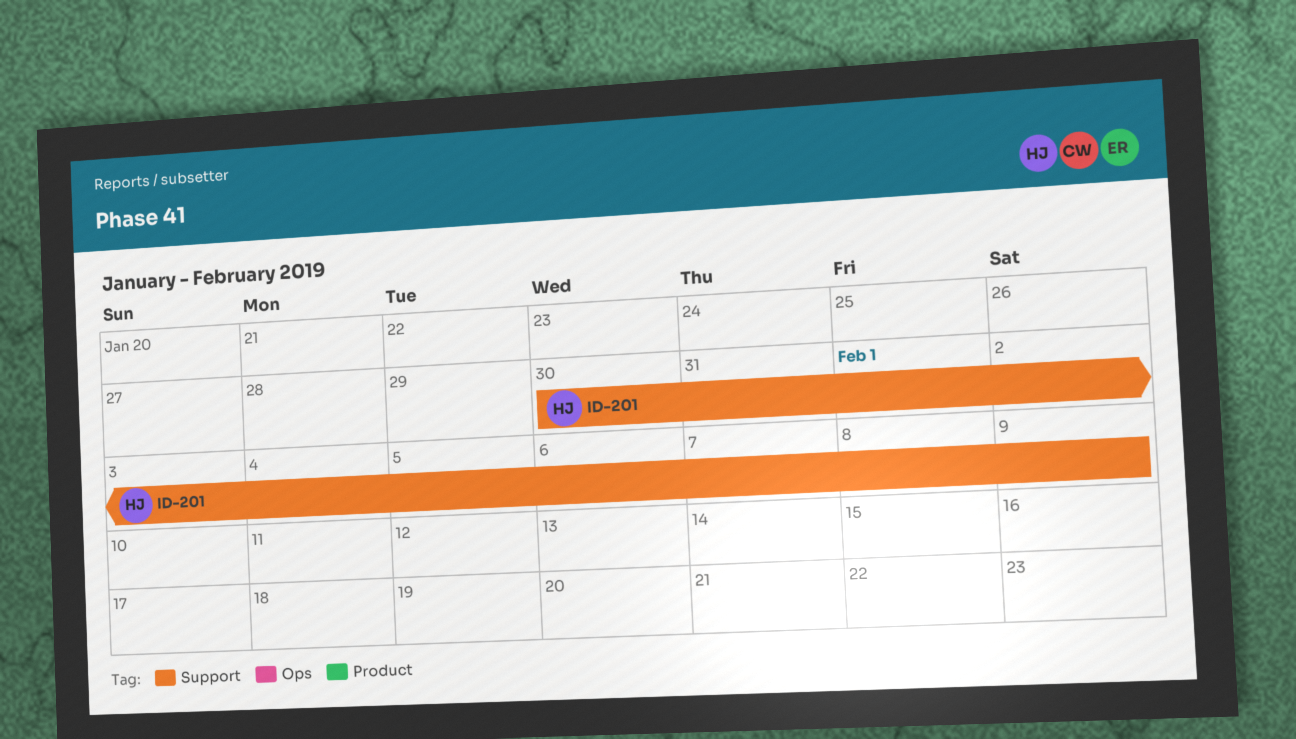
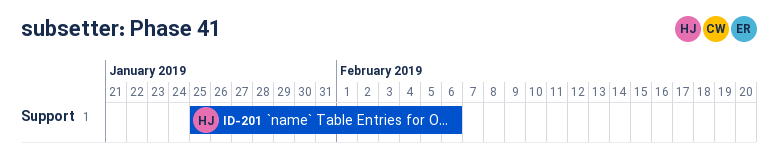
ID-201, start: Jan 30 -> Jan 25
ID-201, due: Feb 9 -> Feb 6

